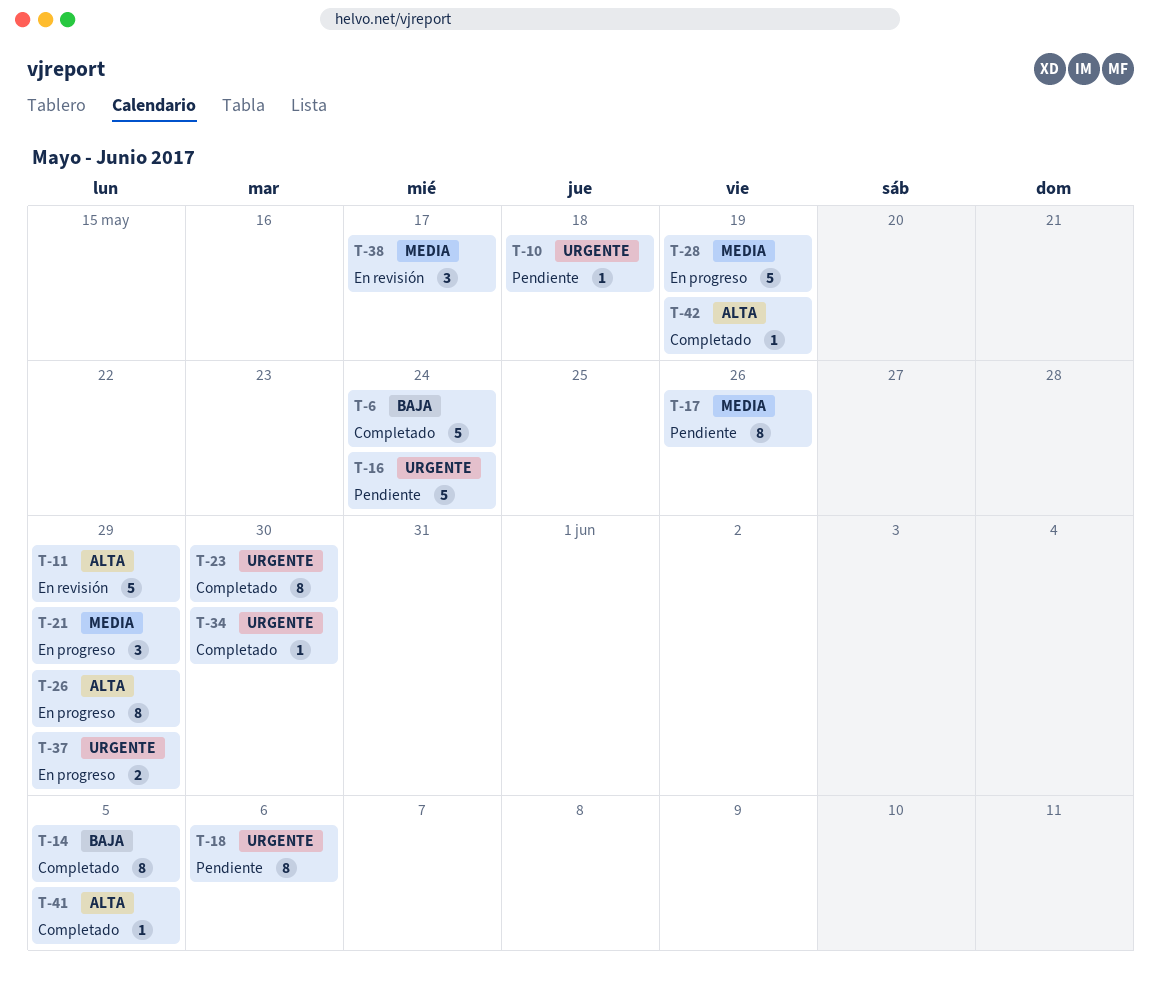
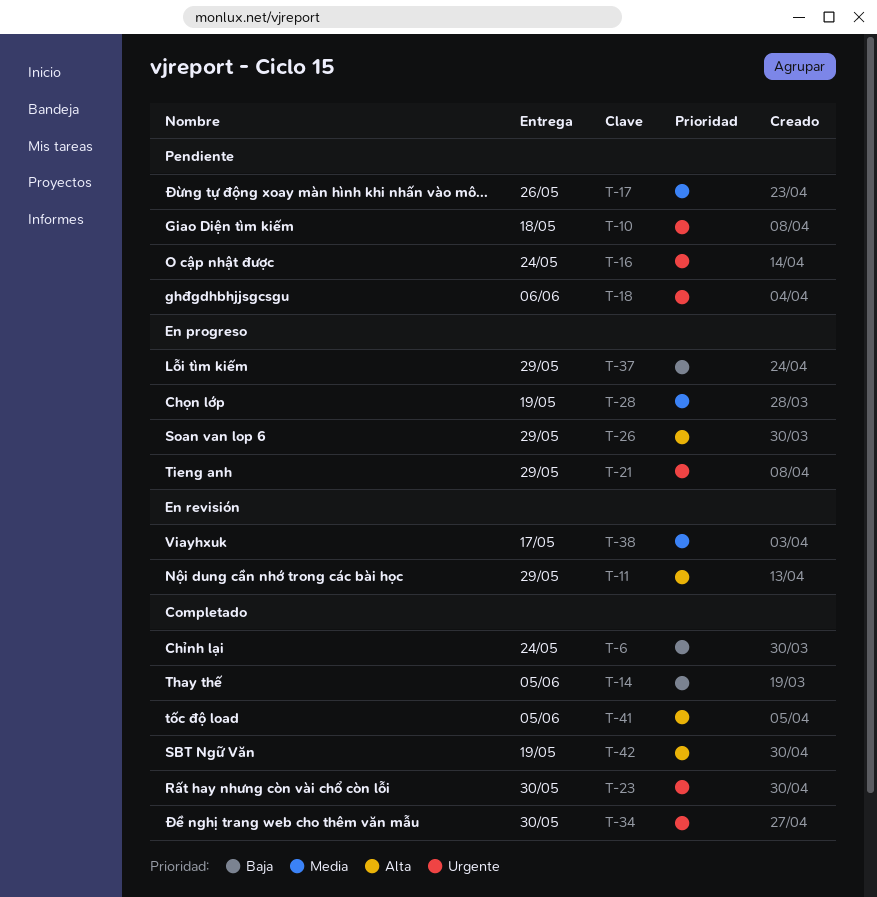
T-21, priority: Media -> Urgente
T-37, priority: Urgente -> Baja

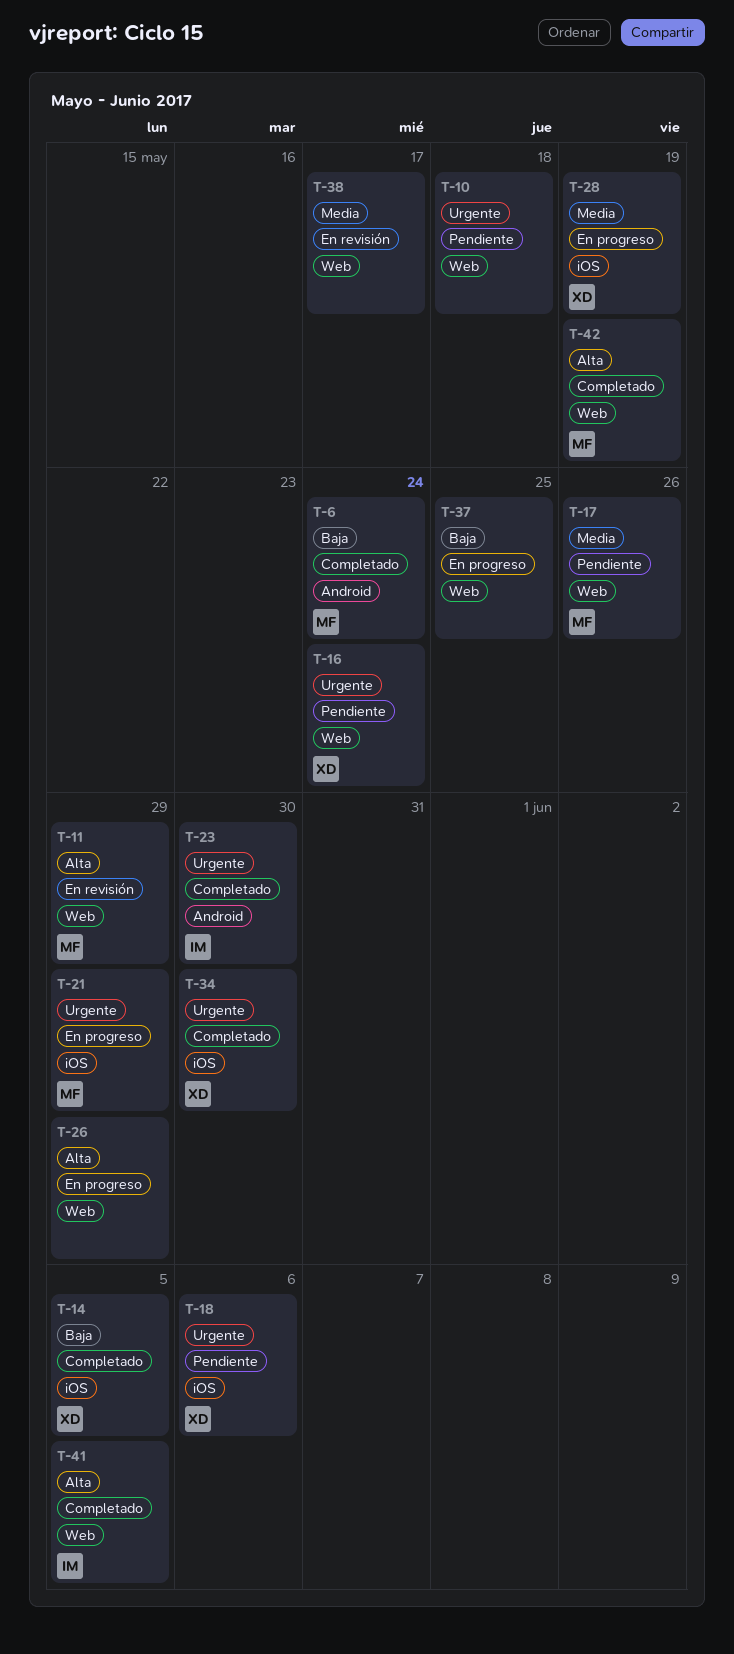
T-37, due: May 29 -> May 25

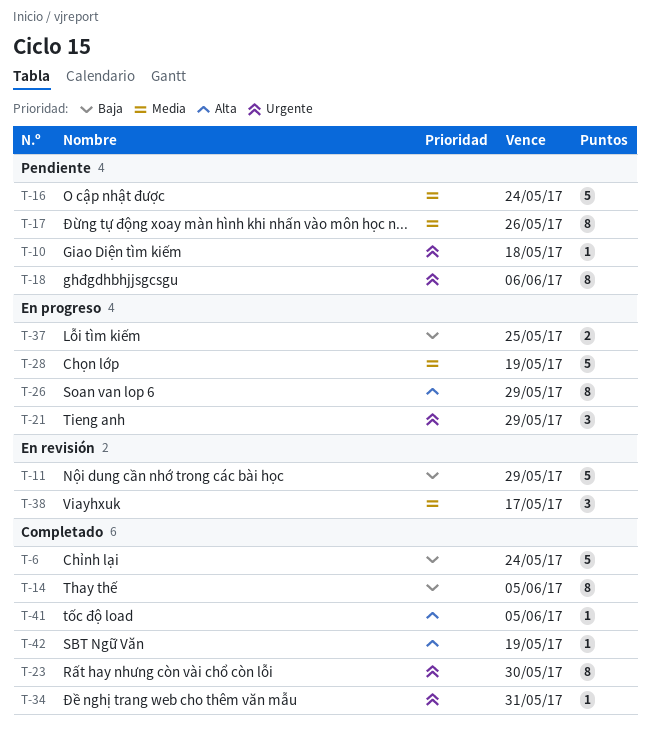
T-11, priority: Alta -> Baja
T-16, priority: Urgente -> Media
T-34, due: May 30 -> May 31

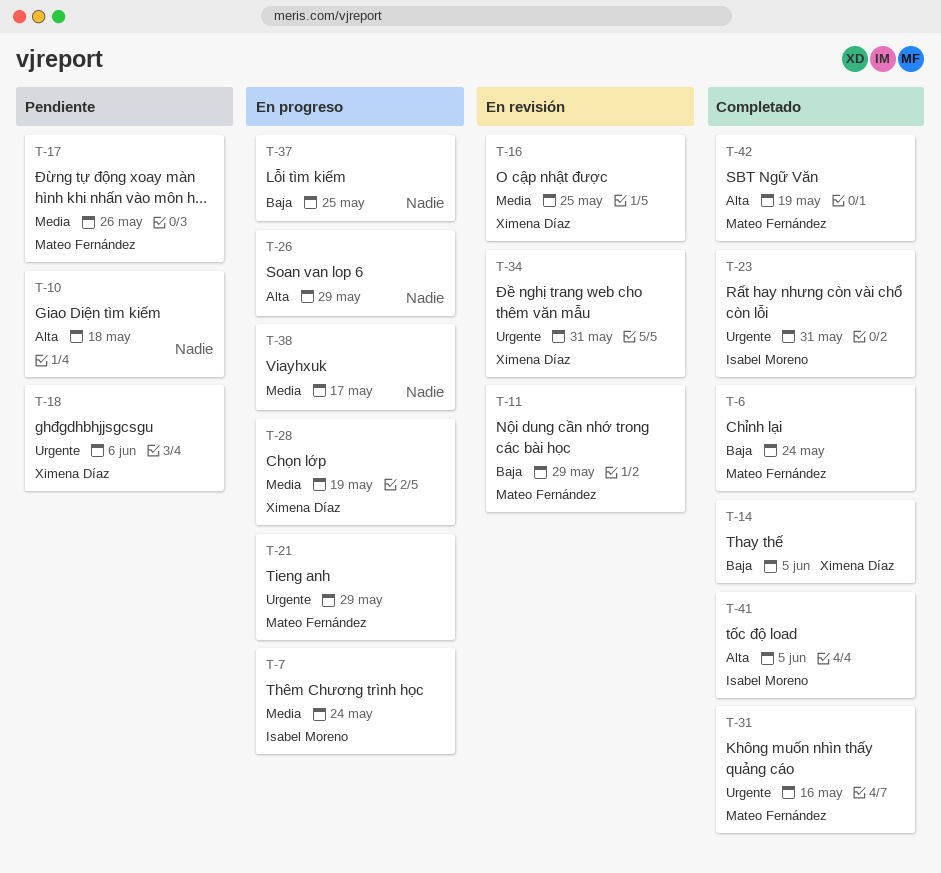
T-7: none -> present
T-10, priority: Urgente -> Alta
T-16, status: Pendiente -> En revisión
T-16, due: May 24 -> May 25
T-23, due: May 30 -> May 31
T-31: none -> present
T-34, status: Completado -> En revisión
T-38, status: En revisión -> En progreso

